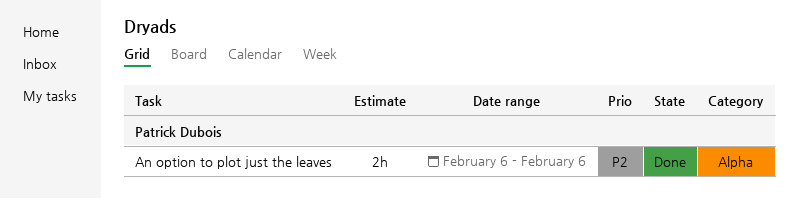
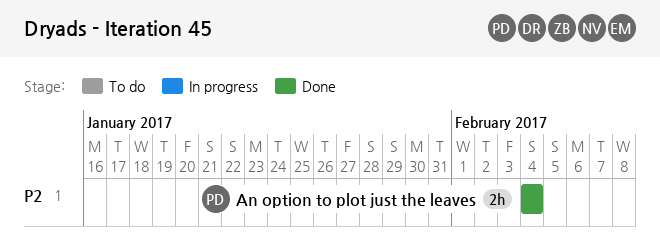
An option to plot just the leaves, start: Feb 6 -> Feb 4
An option to plot just the leaves, due: Feb 6 -> Feb 4

